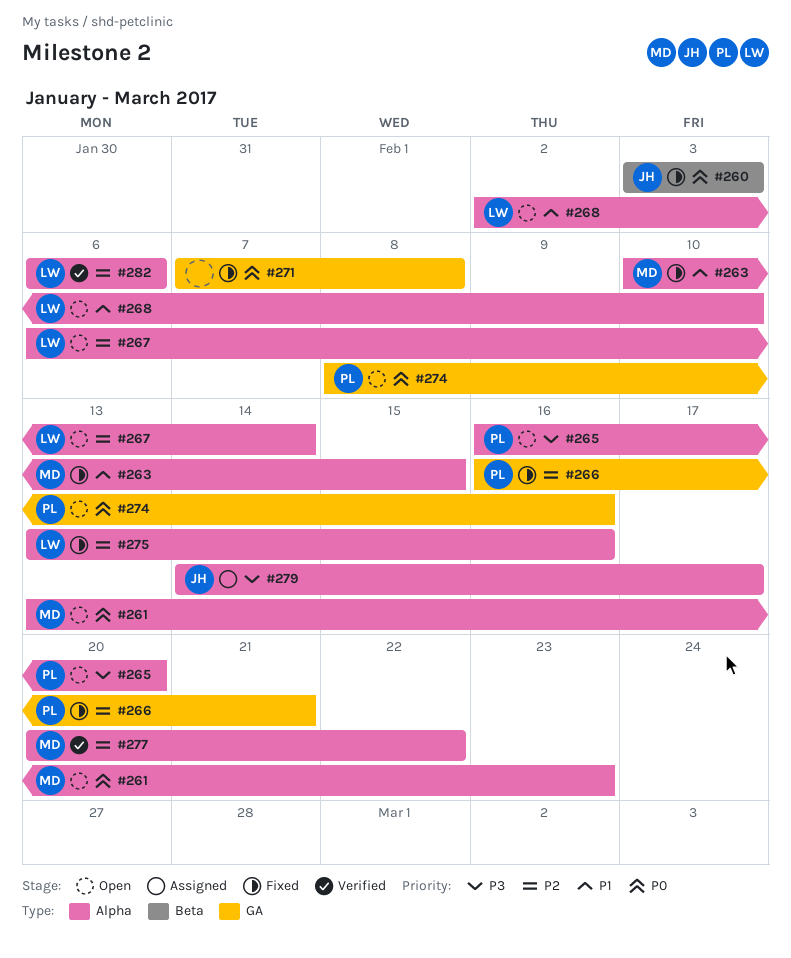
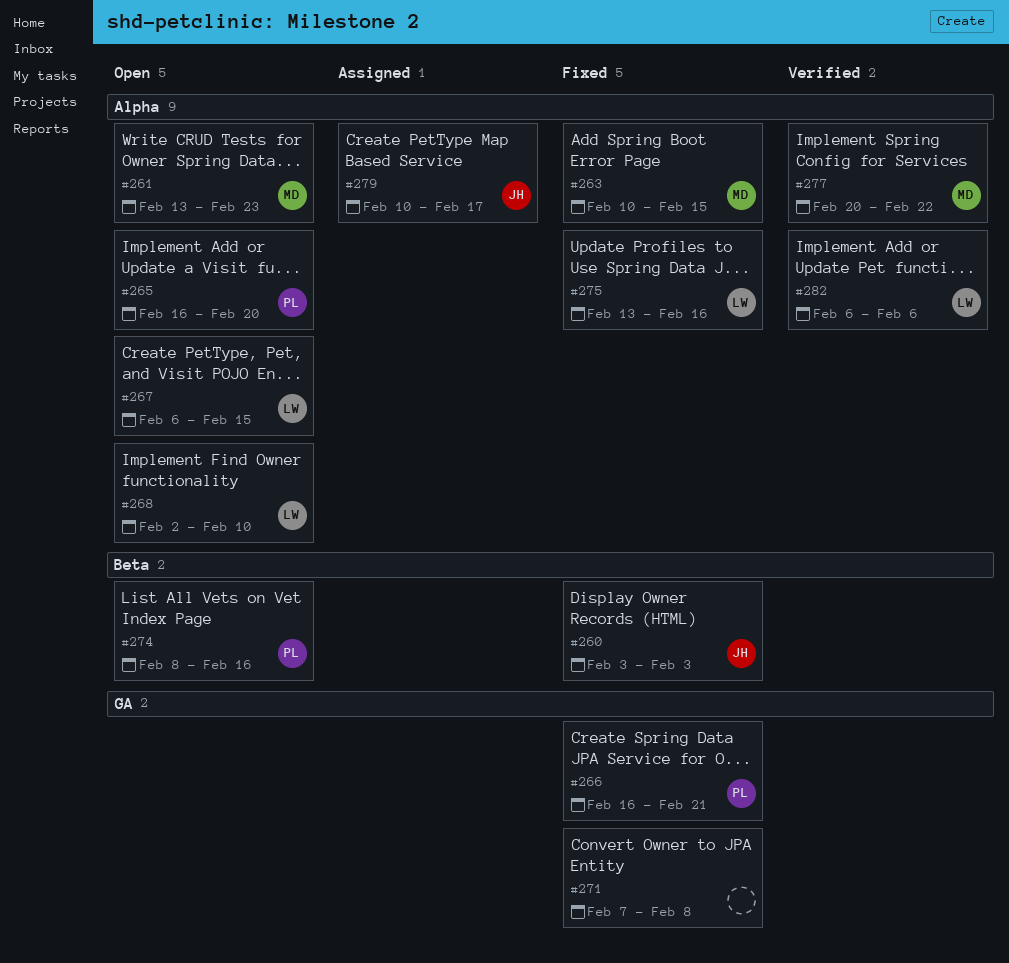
#267, due: Feb 14 -> Feb 15
#274, label: GA -> Beta
#279, start: Feb 14 -> Feb 10

